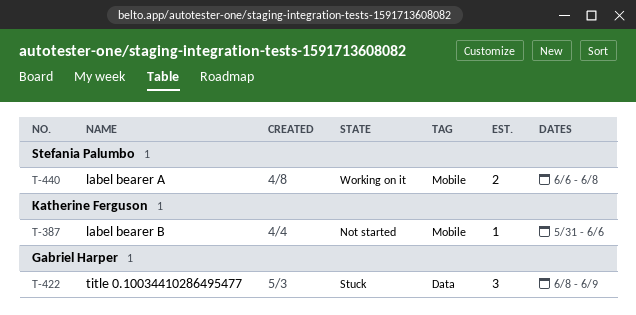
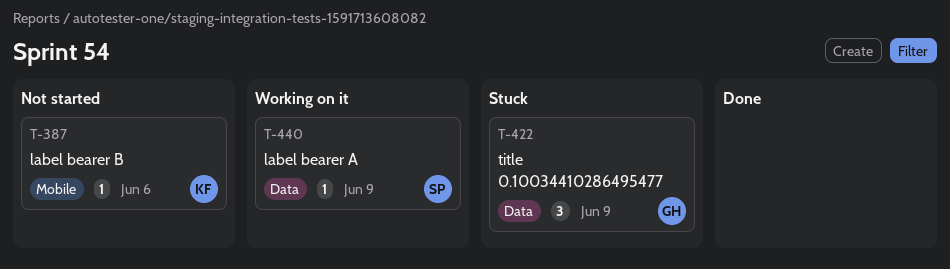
T-440, label: Mobile -> Data
T-440, estimate: 2 -> 1
T-440, due: Jun 8 -> Jun 9

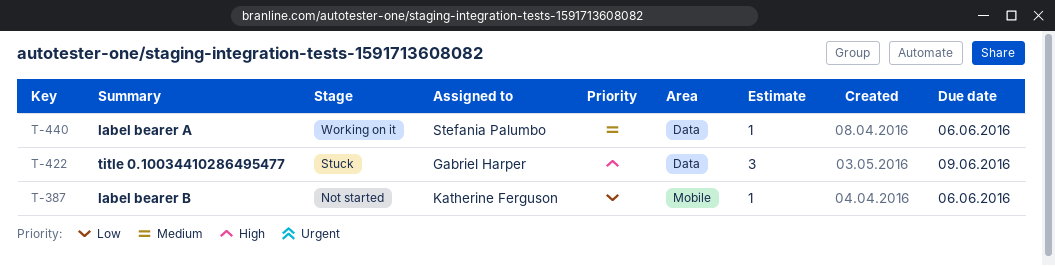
T-440, due: Jun 9 -> Jun 6

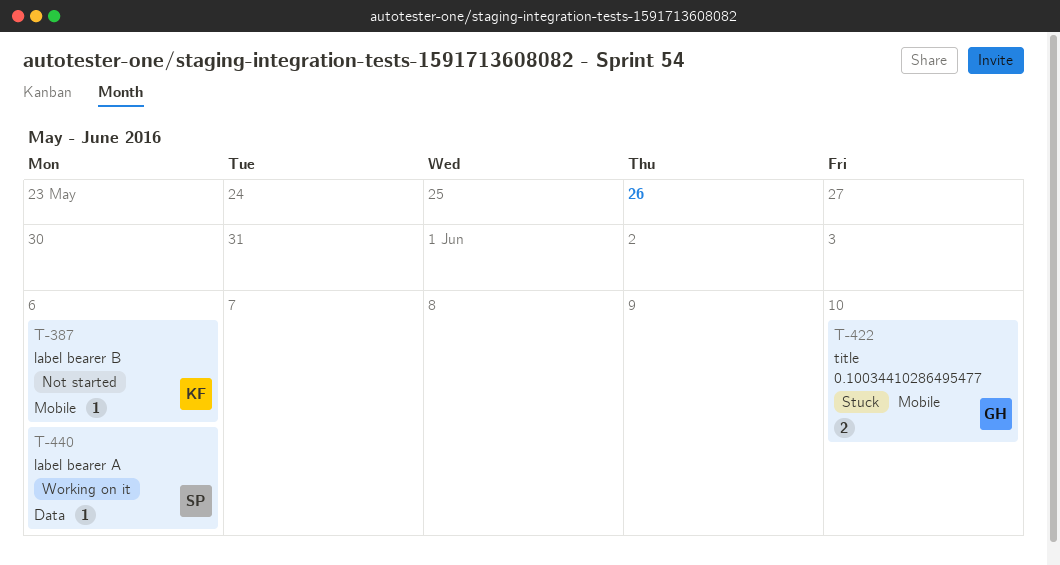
T-422, label: Data -> Mobile
T-422, estimate: 3 -> 2
T-422, due: Jun 9 -> Jun 10

